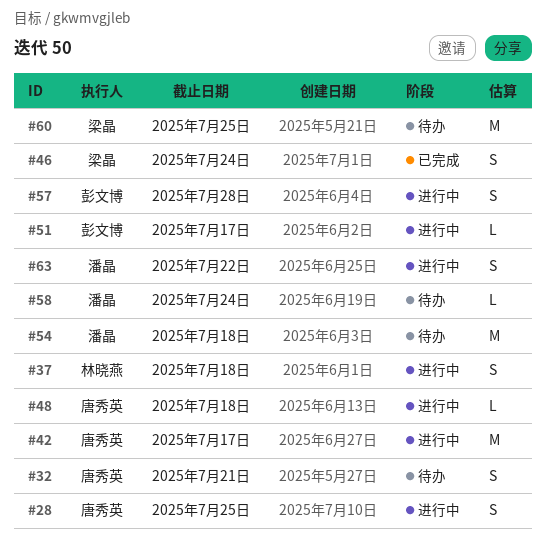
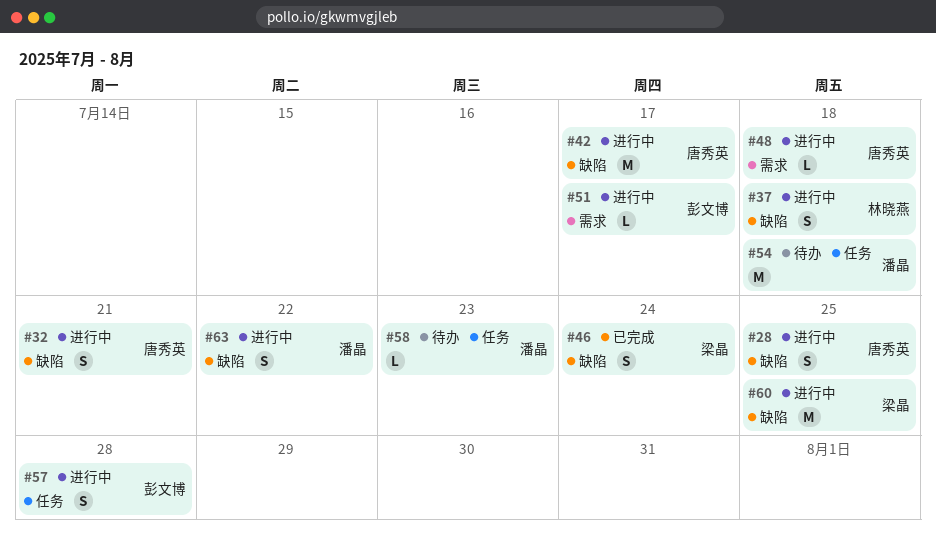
#32, status: 待办 -> 进行中
#58, due: Jul 24 -> Jul 23
#60, status: 待办 -> 进行中

